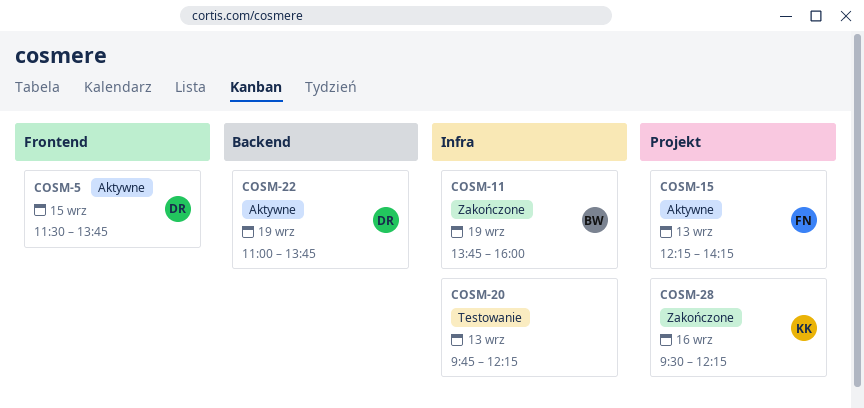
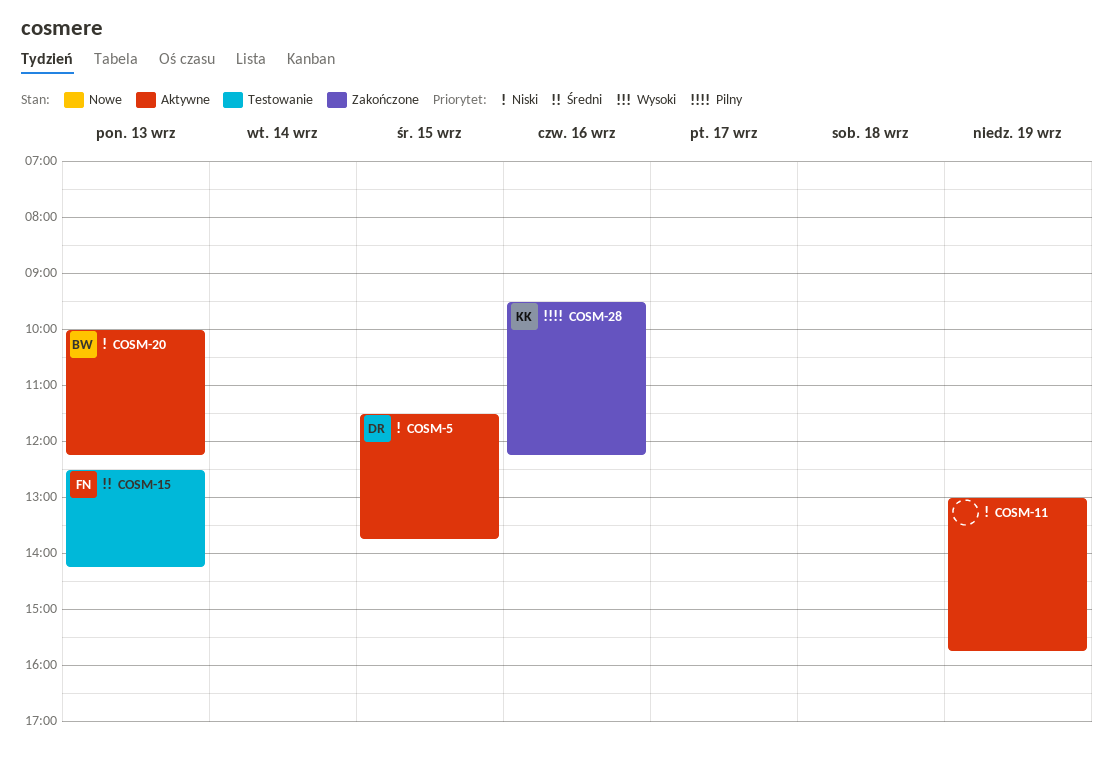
COSM-11, status: Zakończone -> Aktywne
COSM-11, owner: BW -> none
COSM-11, begins: 13:45 -> 13:00
COSM-11, ends: 16:00 -> 15:45
COSM-15, status: Aktywne -> Testowanie
COSM-15, begins: 12:15 -> 12:30
COSM-20, status: Testowanie -> Aktywne
COSM-20, owner: none -> BW
COSM-20, begins: 09:45 -> 10:00
COSM-22: present -> none

